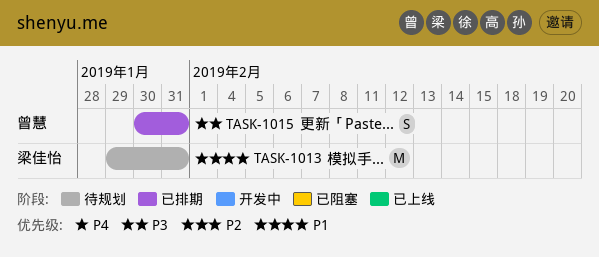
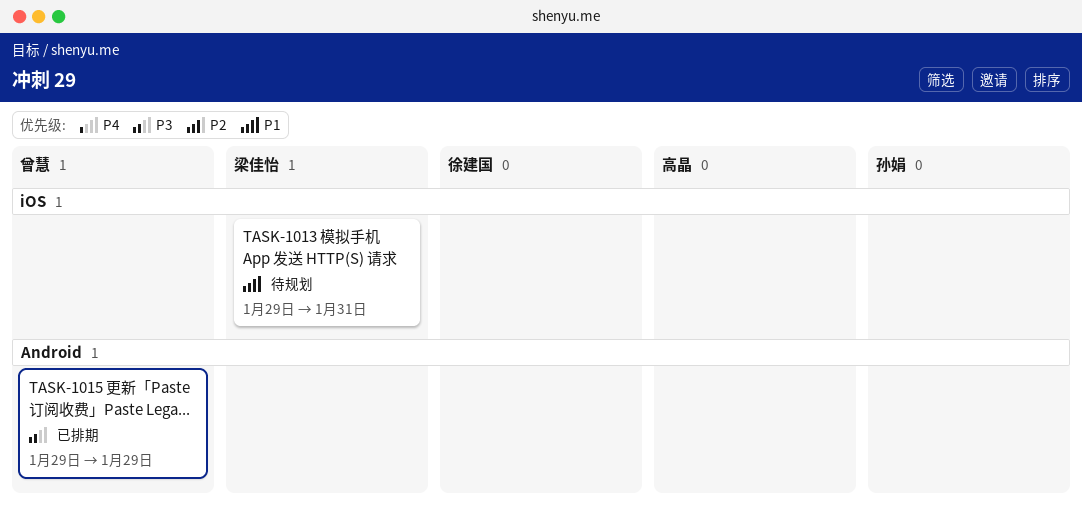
TASK-1015, start: Jan 30 -> Jan 29
TASK-1015, due: Jan 31 -> Jan 29

